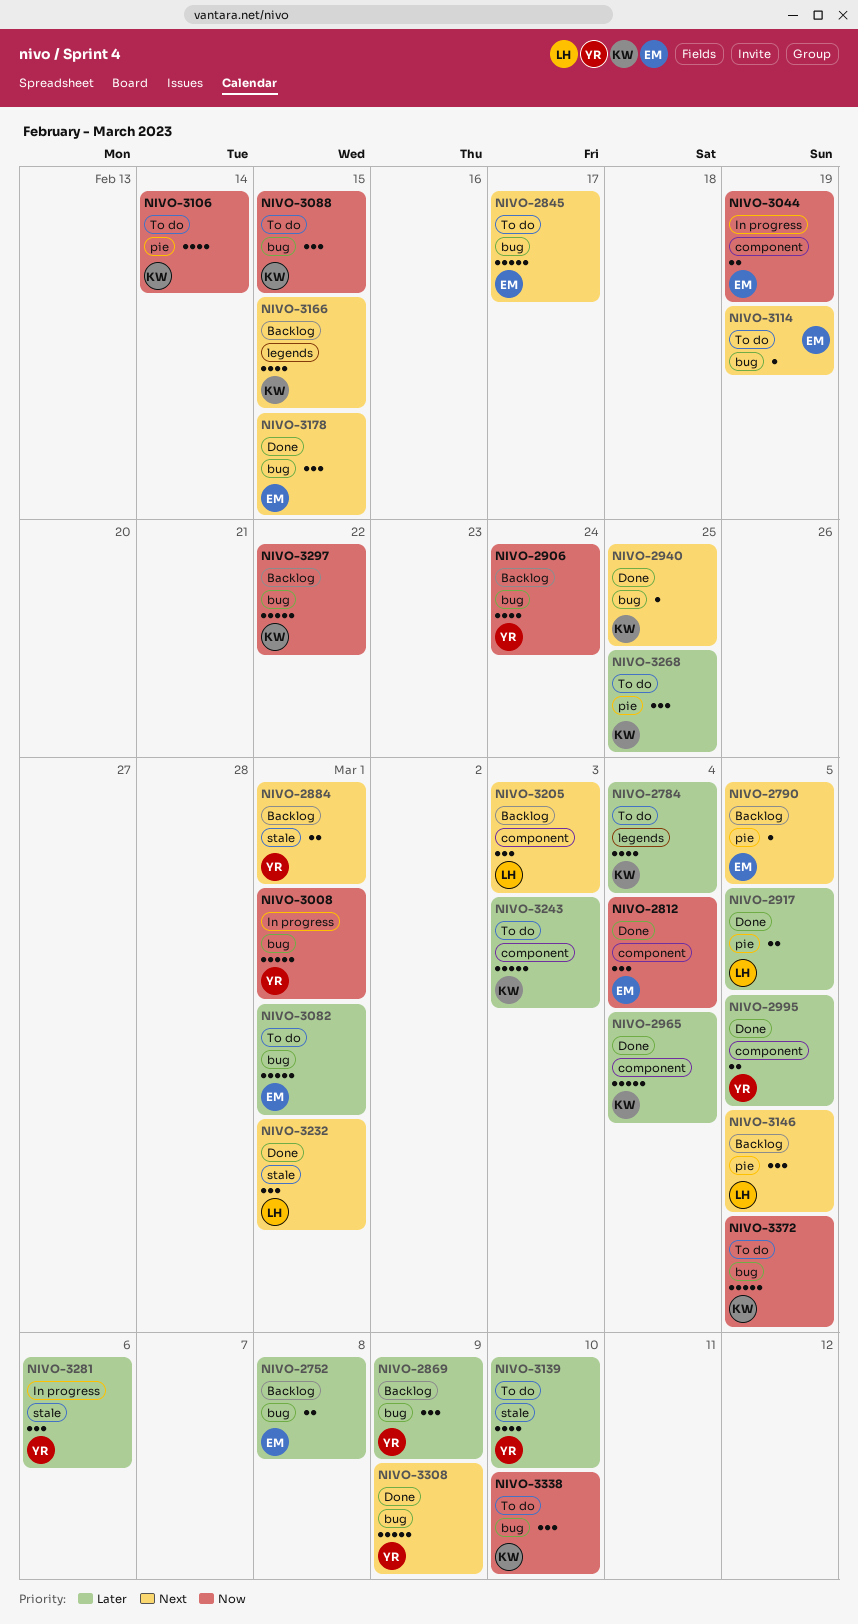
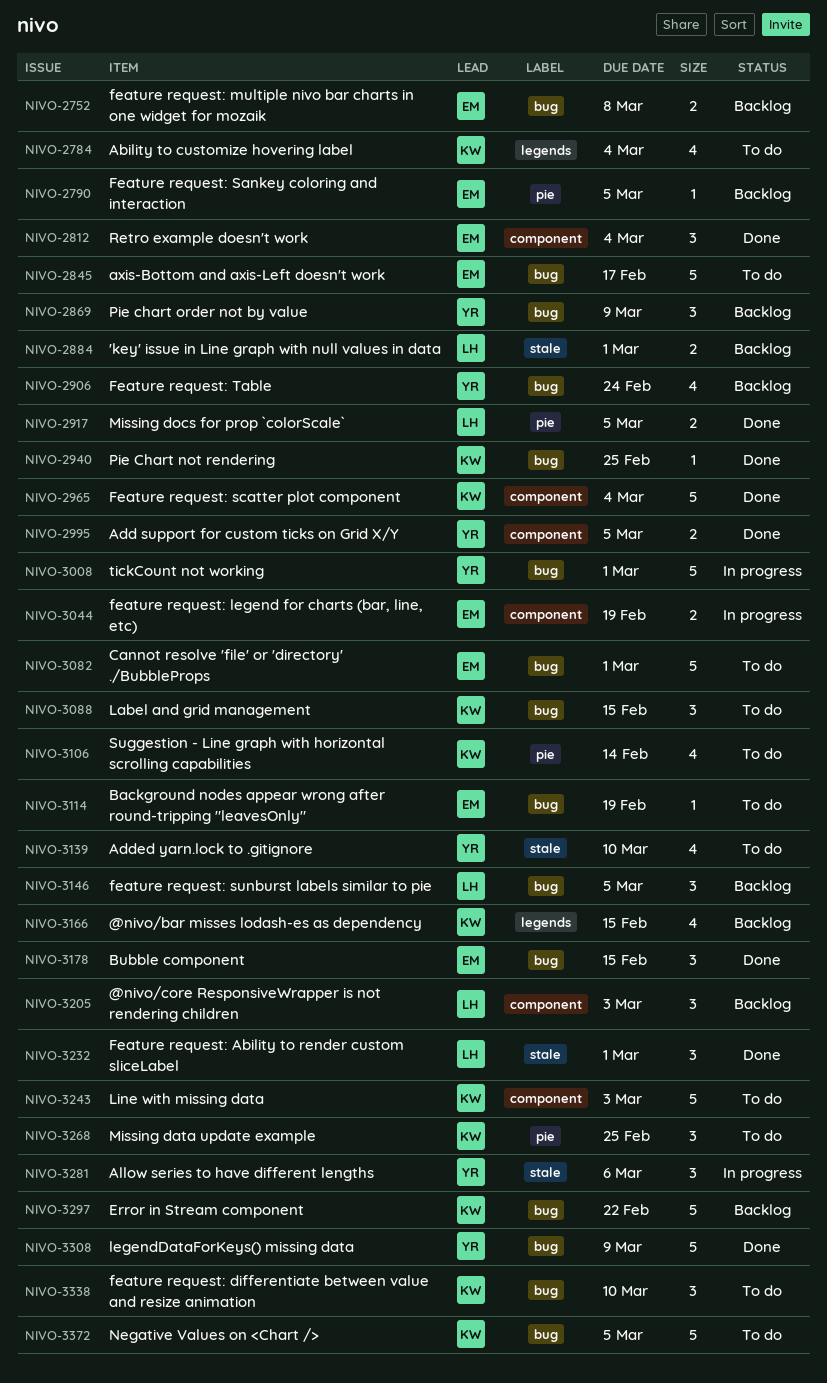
NIVO-2884, owner: YR -> LH
NIVO-3146, label: pie -> bug

